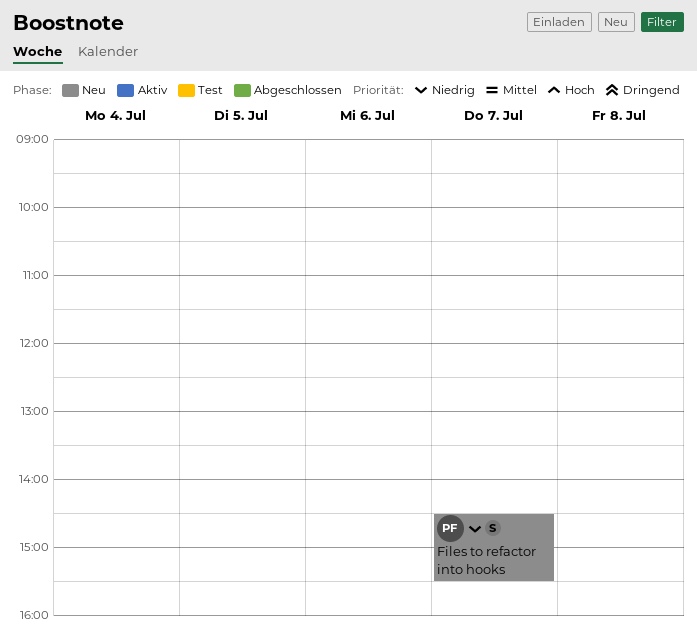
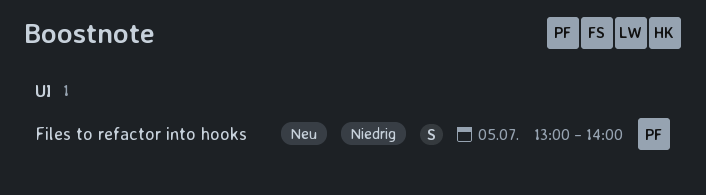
Files to refactor into hooks, day: Jul 7 -> Jul 5
Files to refactor into hooks, begins: 14:30 -> 13:00
Files to refactor into hooks, ends: 15:30 -> 14:00

